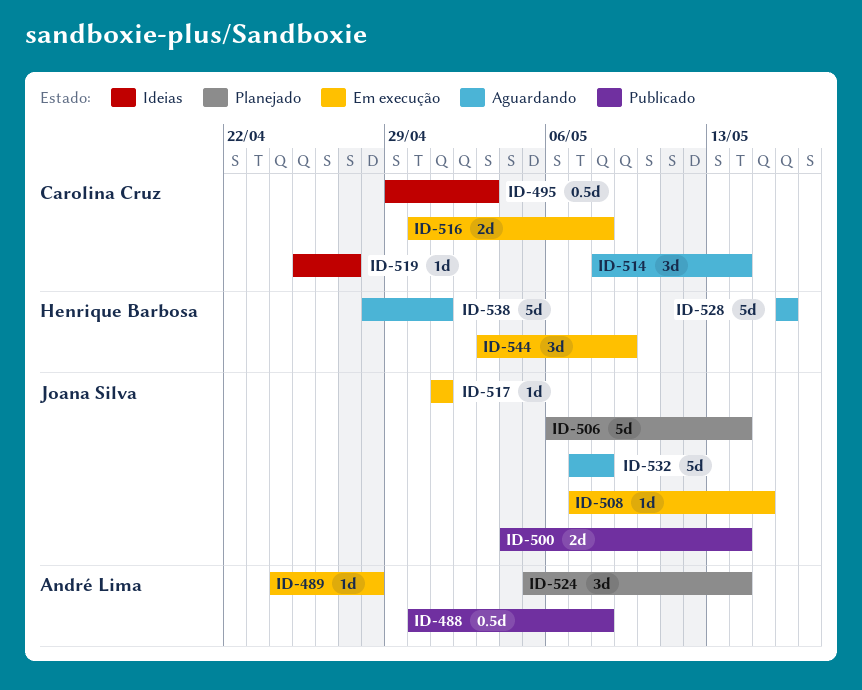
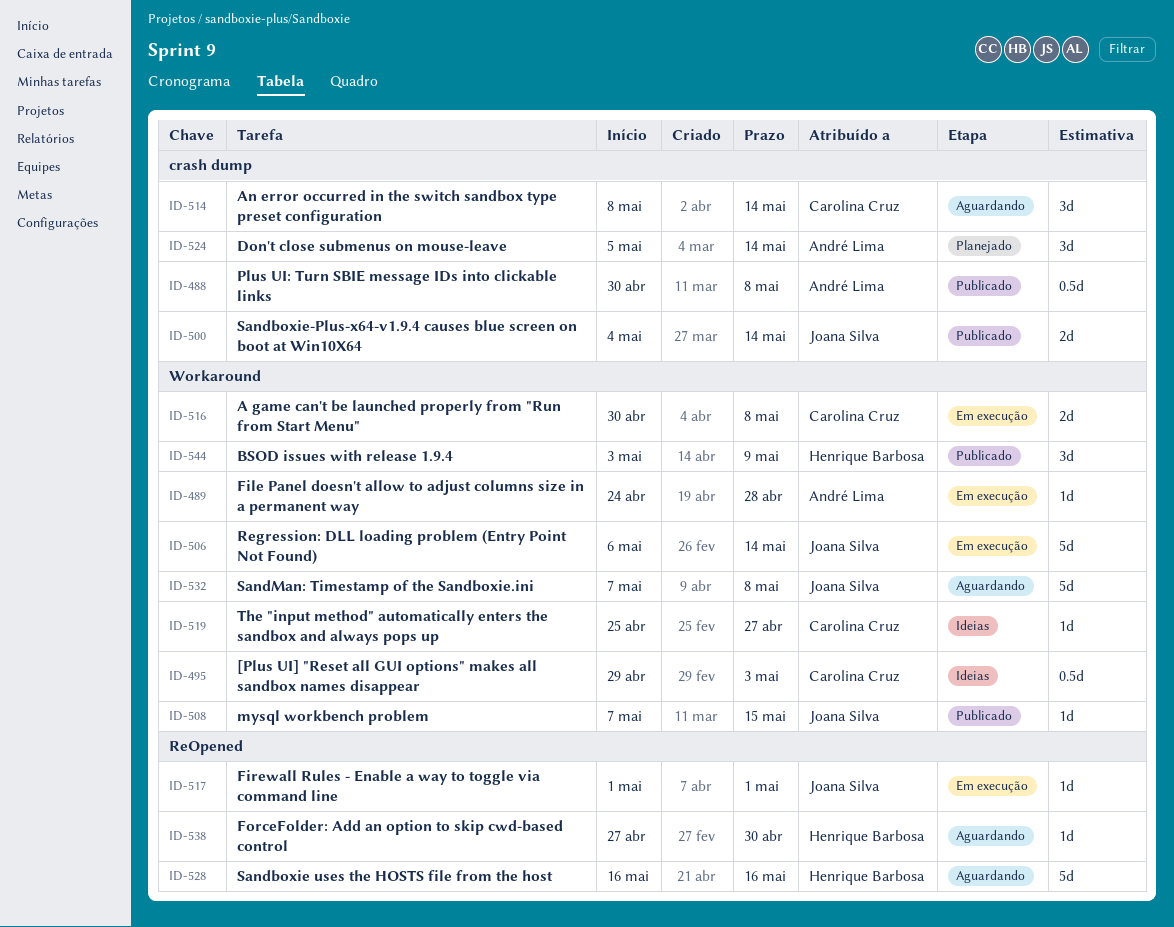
ID-506, status: Planejado -> Em execução
ID-508, status: Em execução -> Publicado
ID-538, estimate: 5d -> 1d
ID-538, start: Apr 28 -> Apr 27
ID-538, due: May 1 -> Apr 30
ID-544, status: Em execução -> Publicado

